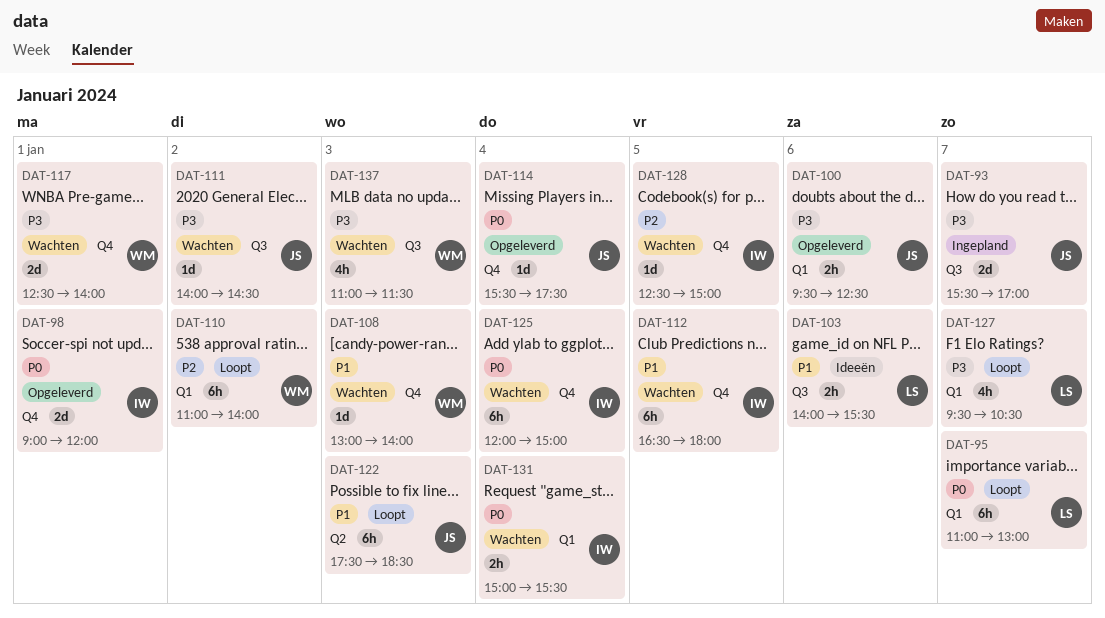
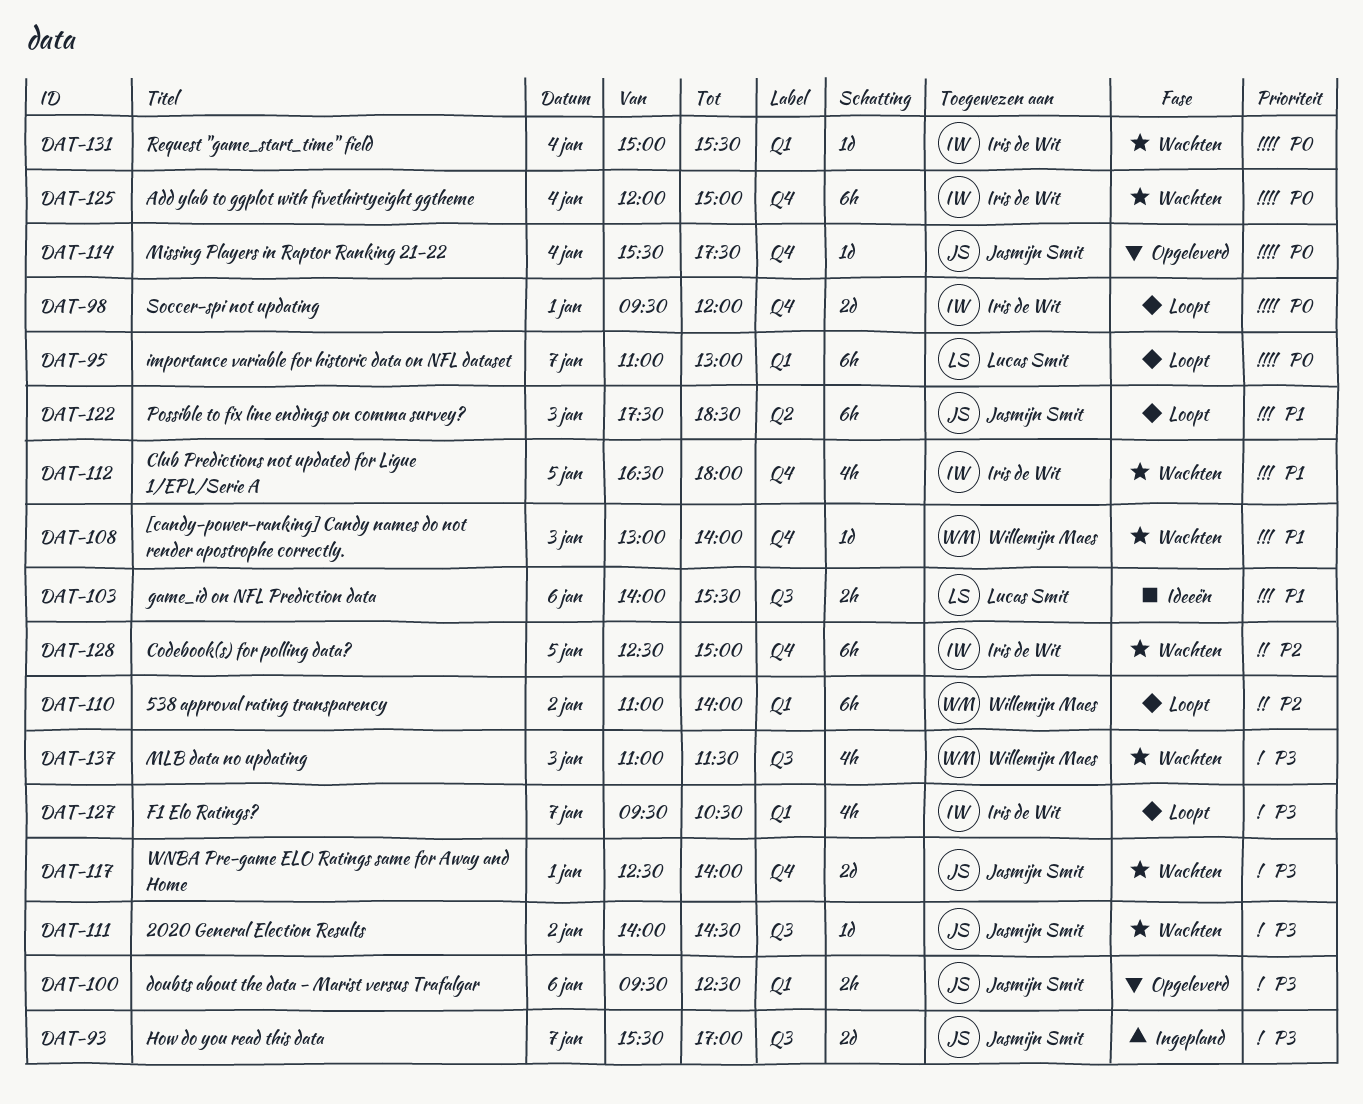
DAT-98, status: Opgeleverd -> Loopt
DAT-98, begins: 09:00 -> 09:30
DAT-112, estimate: 6h -> 4h
DAT-117, owner: Willemijn Maes -> Jasmijn Smit
DAT-127, owner: Lucas Smit -> Iris de Wit
DAT-128, estimate: 1d -> 6h
DAT-131, estimate: 2h -> 1d

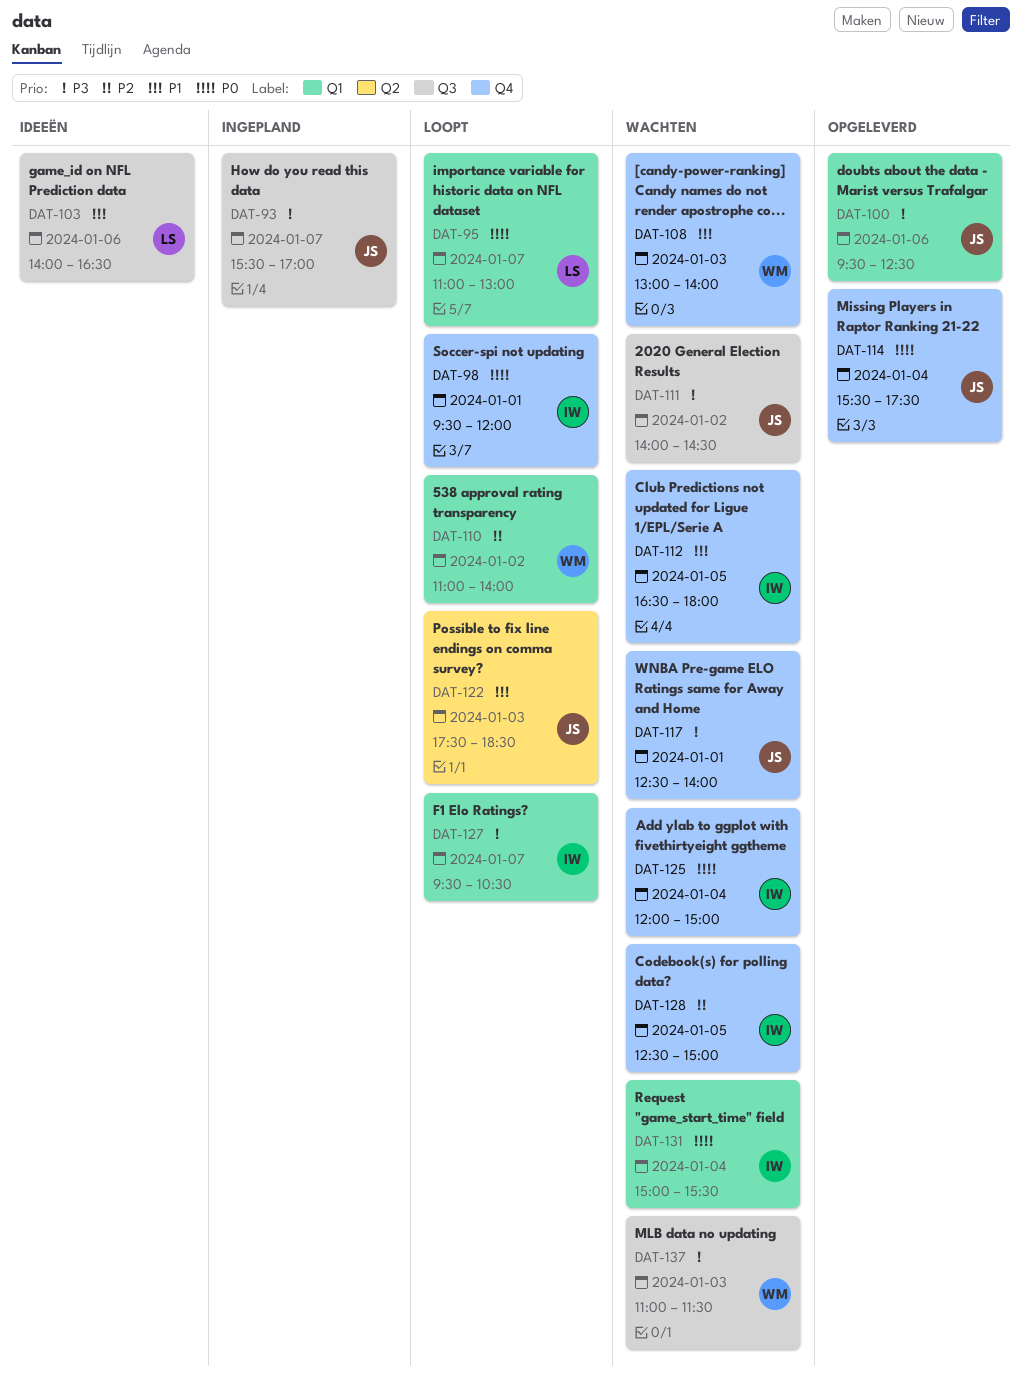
DAT-103, ends: 15:30 -> 16:30

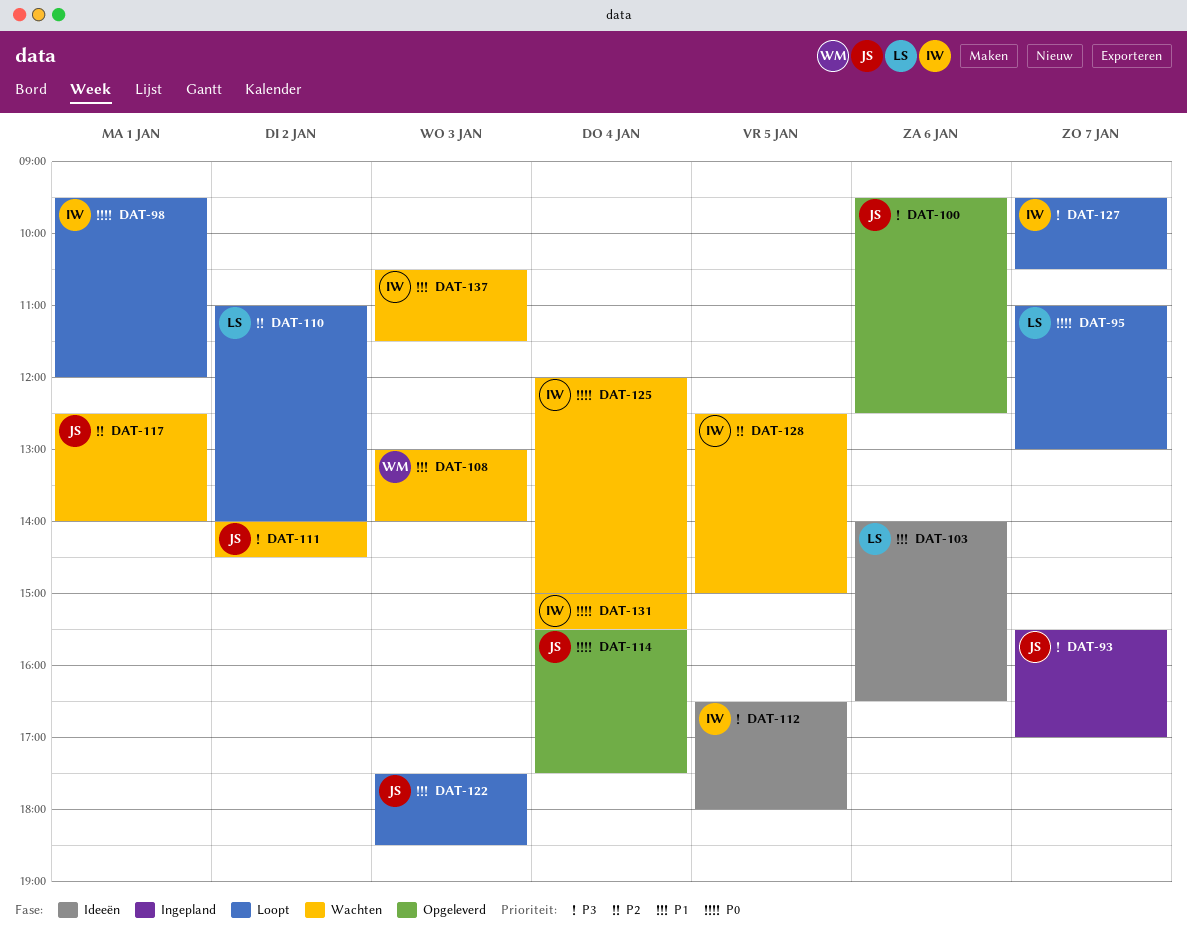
DAT-110, owner: WM -> LS
DAT-112, status: Wachten -> Ideeën
DAT-112, priority: P1 -> P3
DAT-117, priority: P3 -> P2
DAT-137, owner: WM -> IW
DAT-137, priority: P3 -> P1
DAT-137, begins: 11:00 -> 10:30

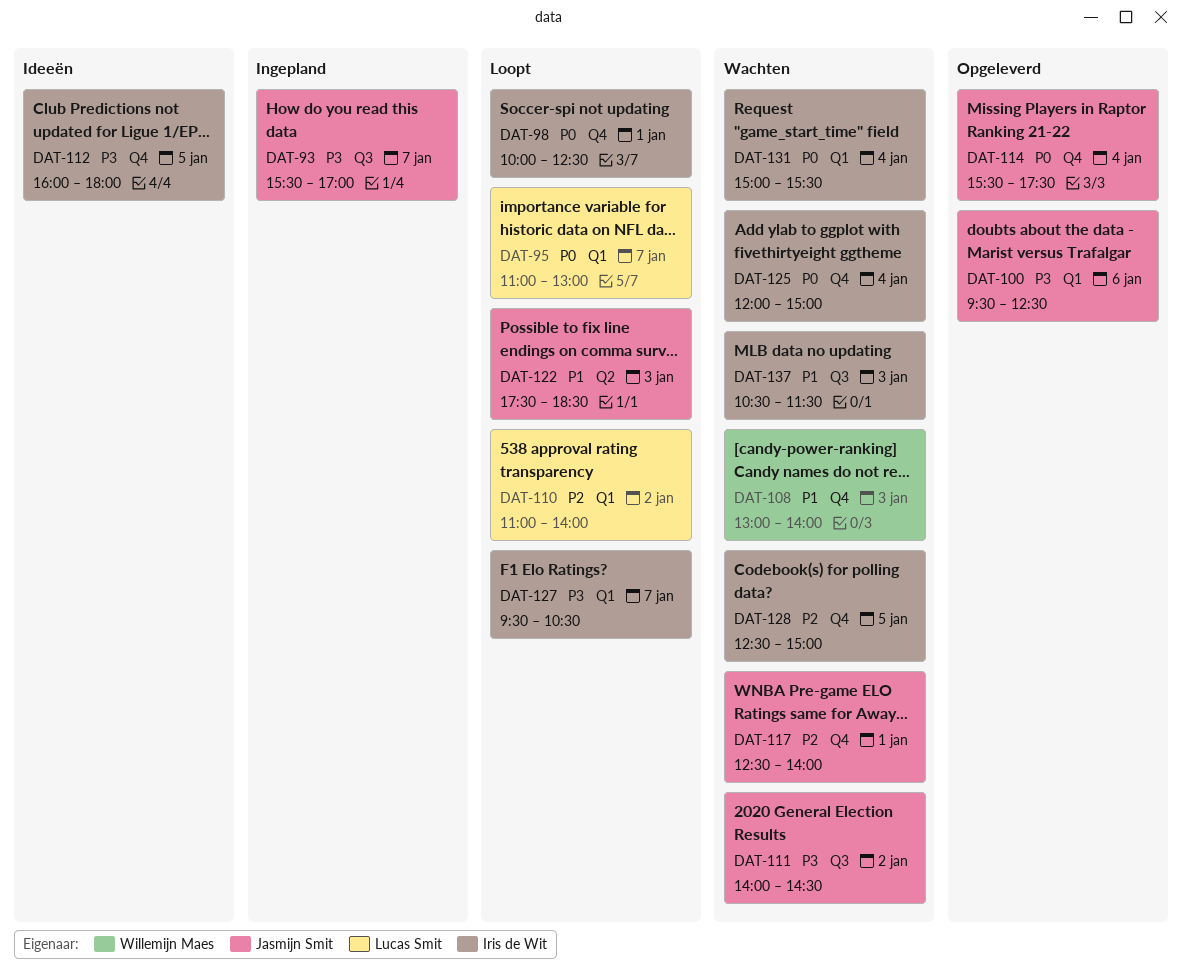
DAT-98, begins: 09:30 -> 10:00
DAT-98, ends: 12:00 -> 12:30
DAT-103: present -> none
DAT-112, begins: 16:30 -> 16:00

